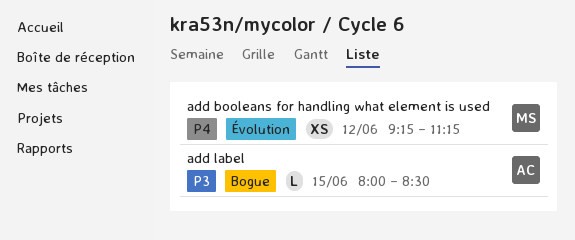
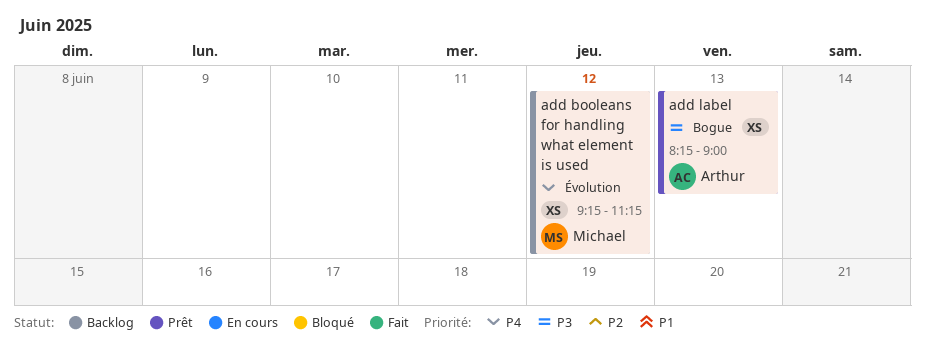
add label, estimate: L -> XS
add label, day: Jun 15 -> Jun 13
add label, begins: 08:00 -> 08:15
add label, ends: 08:30 -> 09:00

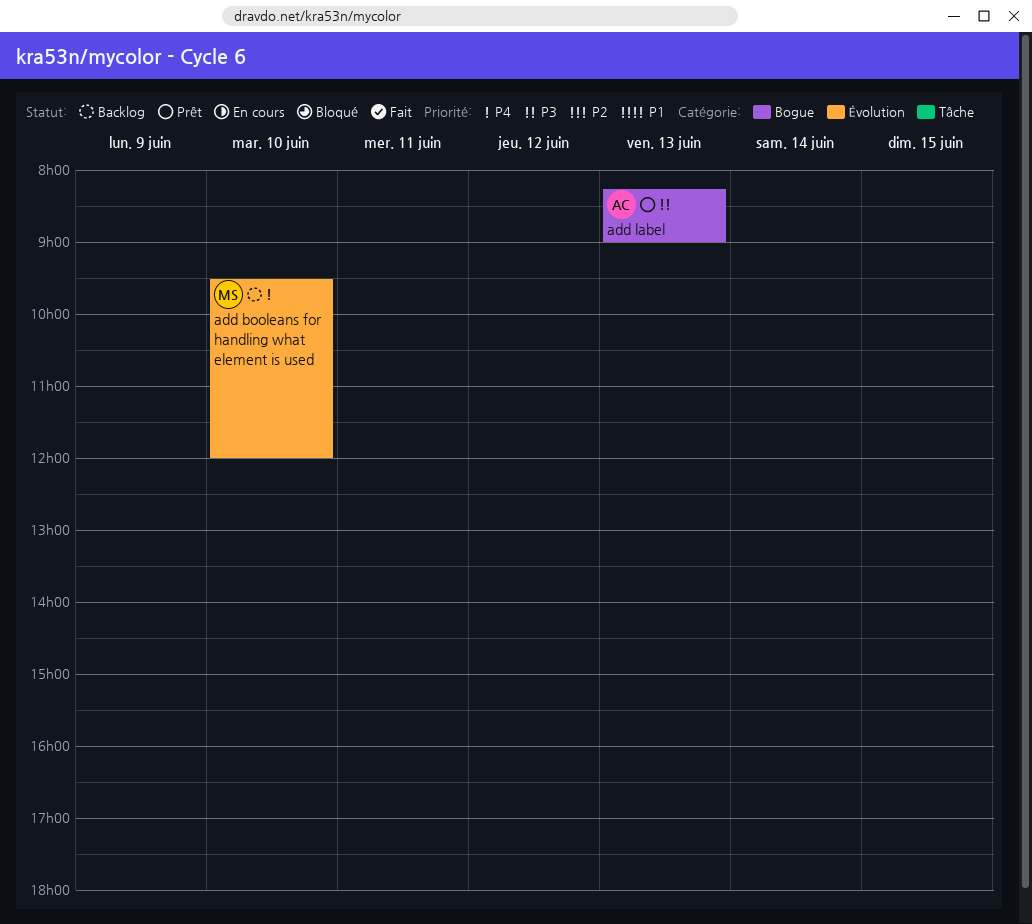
add booleans for handling what element is used, day: Jun 12 -> Jun 10
add booleans for handling what element is used, begins: 09:15 -> 09:30
add booleans for handling what element is used, ends: 11:15 -> 12:00

